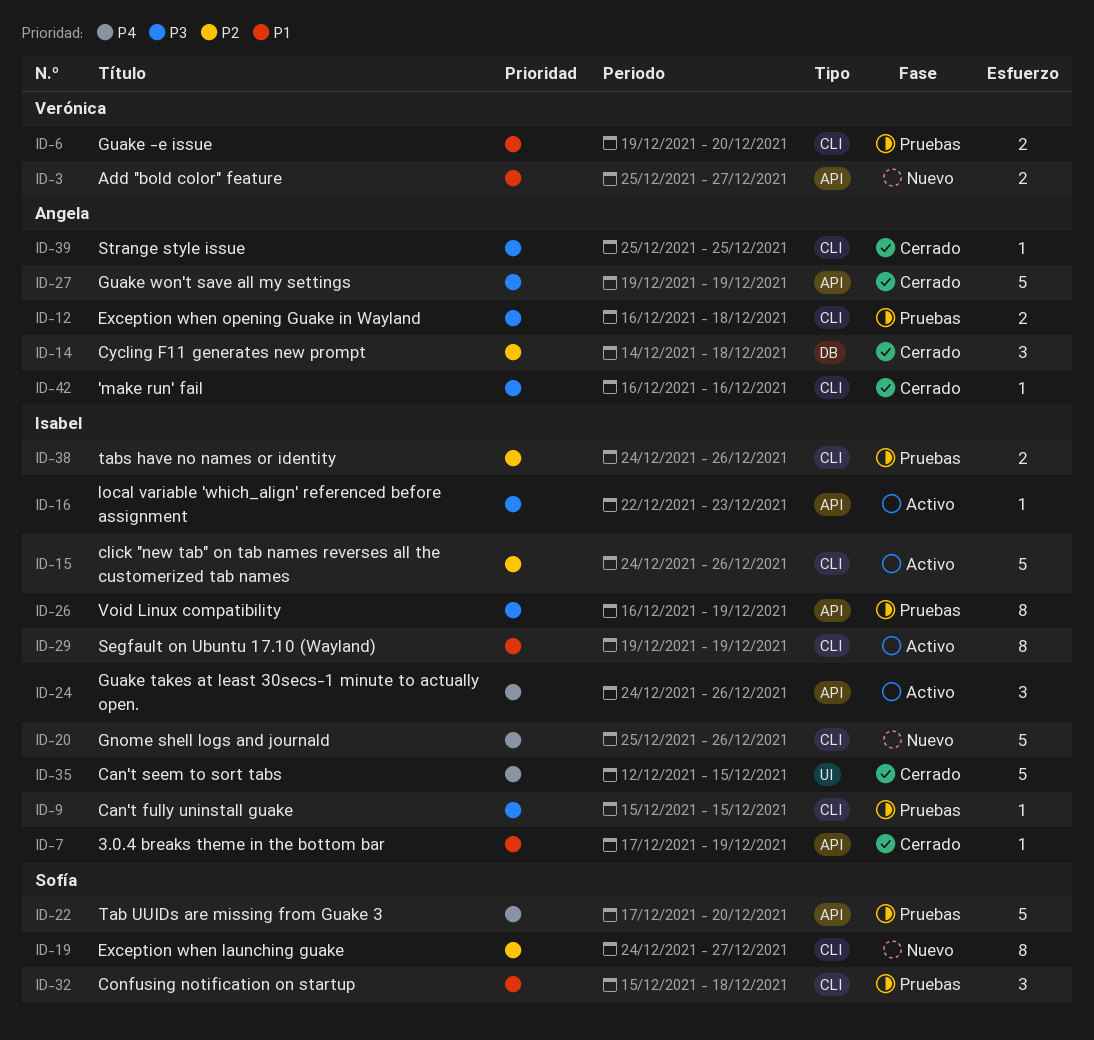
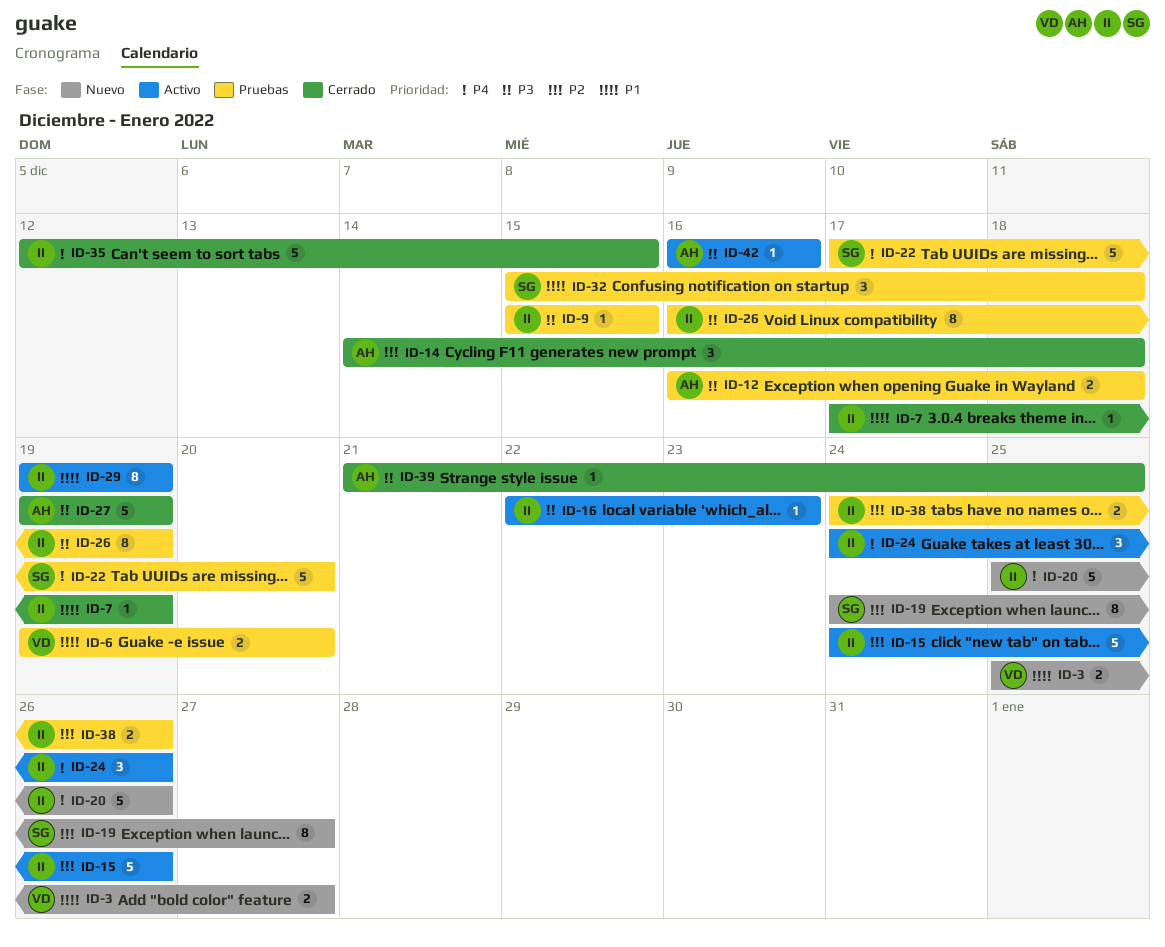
ID-39, start: Dec 25 -> Dec 21
ID-42, status: Cerrado -> Activo

